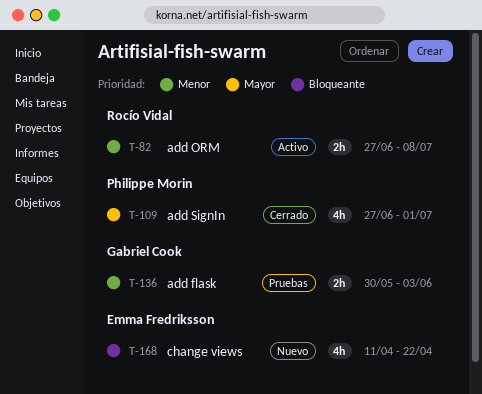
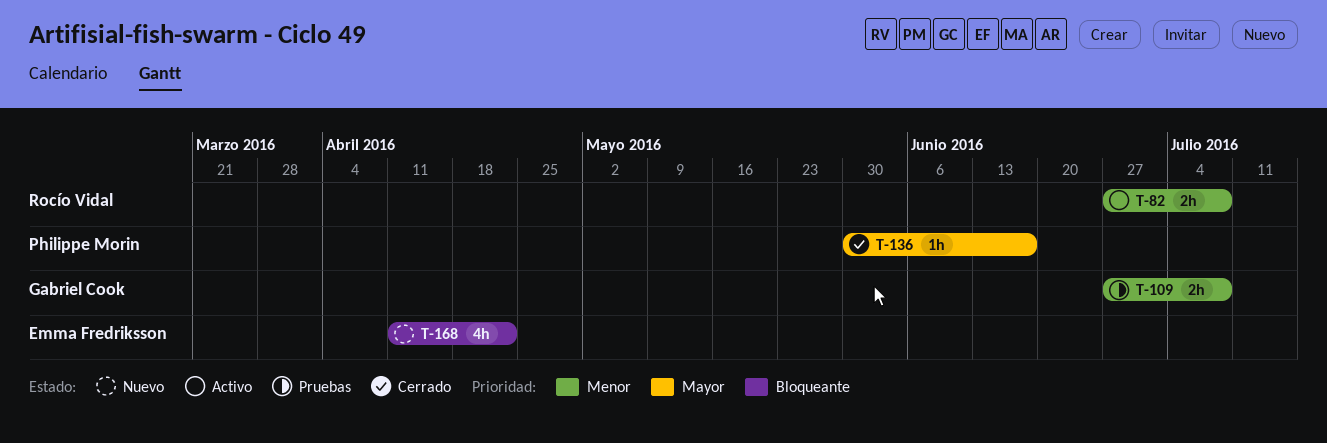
T-109, status: Cerrado -> Pruebas
T-109, owner: Philippe Morin -> Gabriel Cook
T-109, priority: Mayor -> Menor
T-109, estimate: 4h -> 2h
T-109, due: Jul 1 -> Jul 8
T-136, status: Pruebas -> Cerrado
T-136, owner: Gabriel Cook -> Philippe Morin
T-136, priority: Menor -> Mayor
T-136, estimate: 2h -> 1h
T-136, due: Jun 3 -> Jun 17

